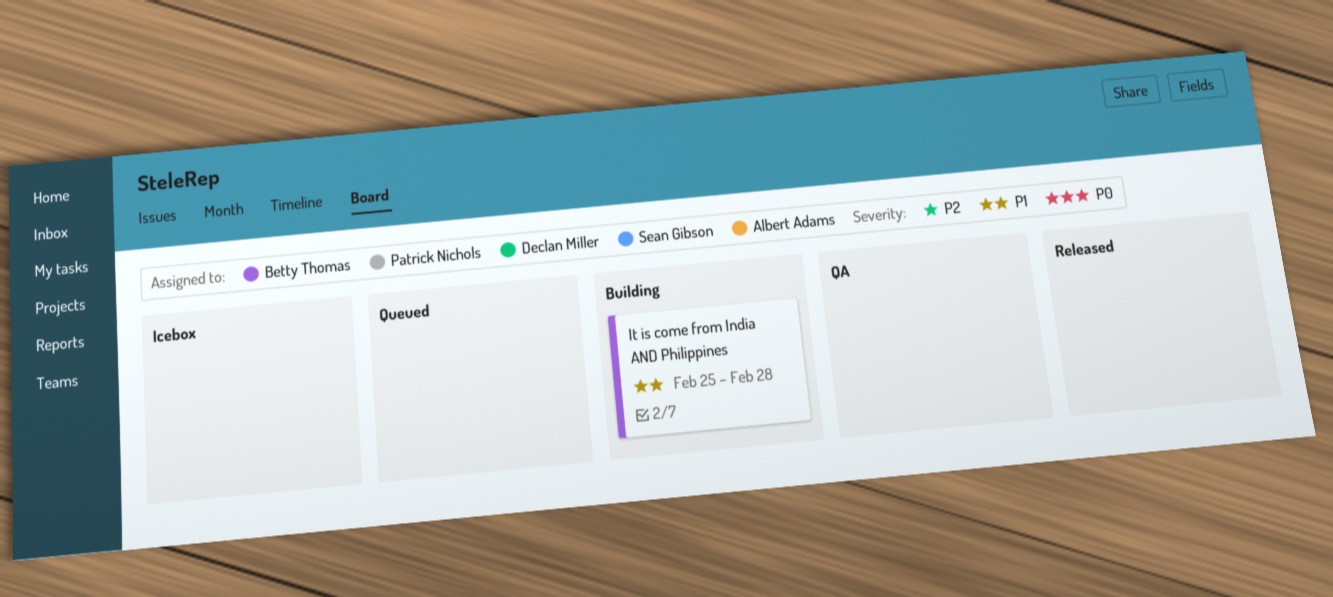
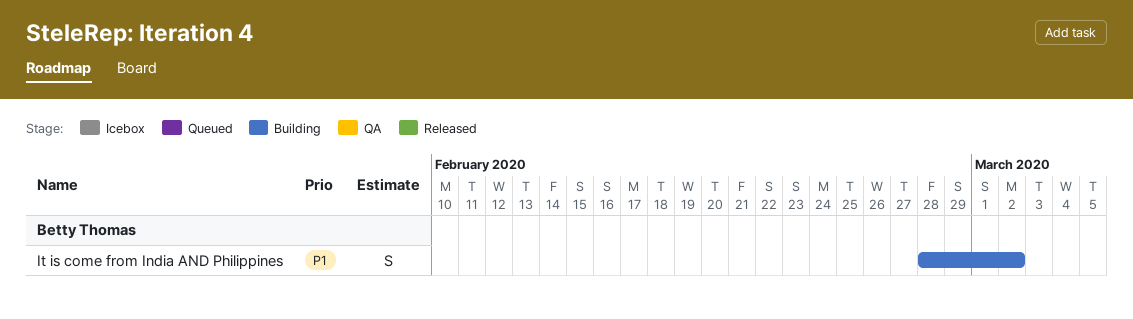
It is come from India AND Philippines, start: Feb 25 -> Feb 28
It is come from India AND Philippines, due: Feb 28 -> Mar 2

